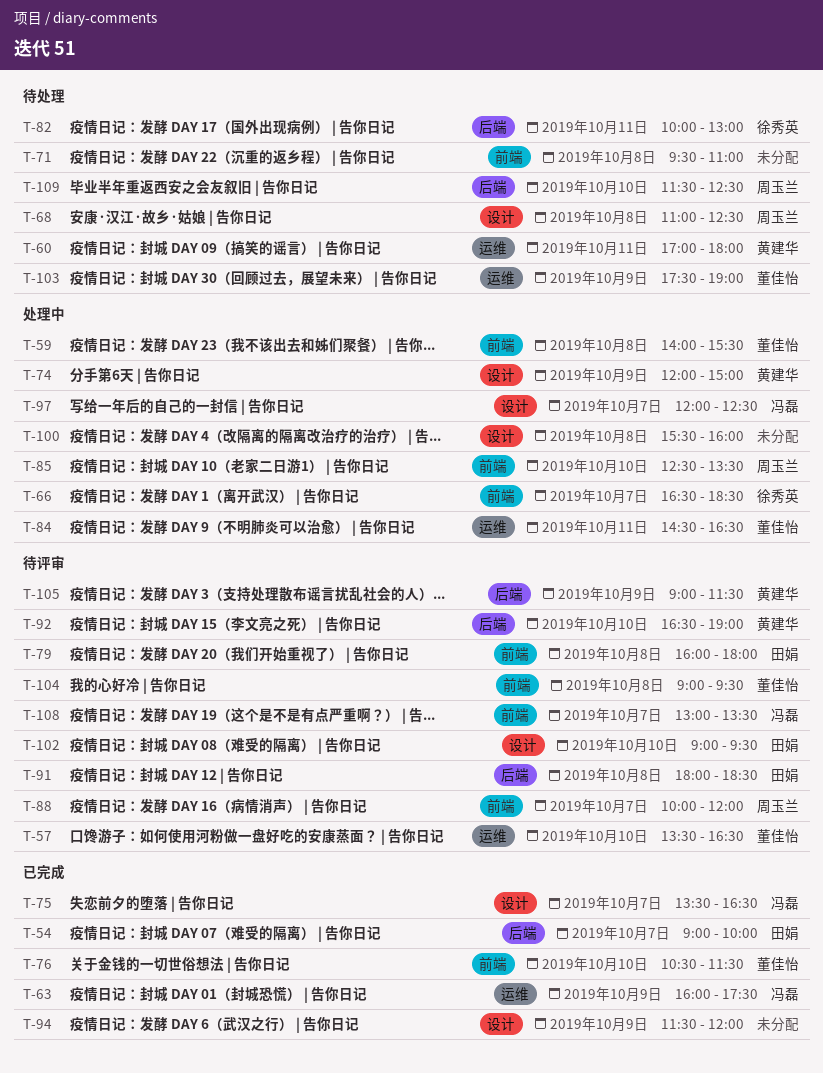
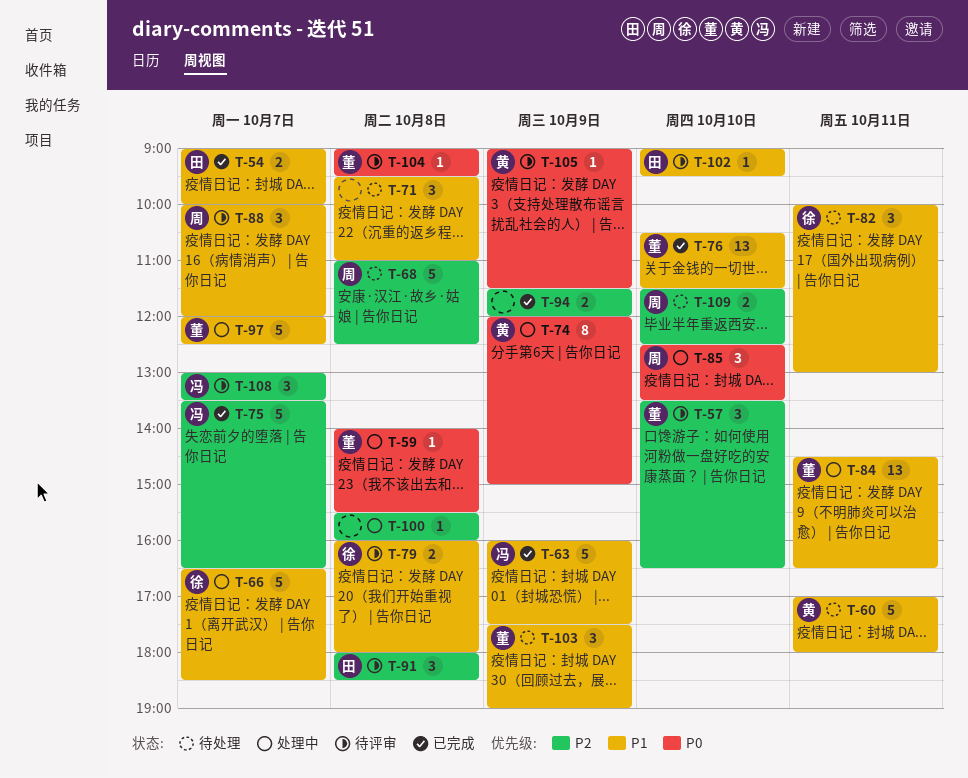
T-79, owner: 田娟 -> 徐秀英
T-92: present -> none
T-97, owner: 冯磊 -> 董佳怡

